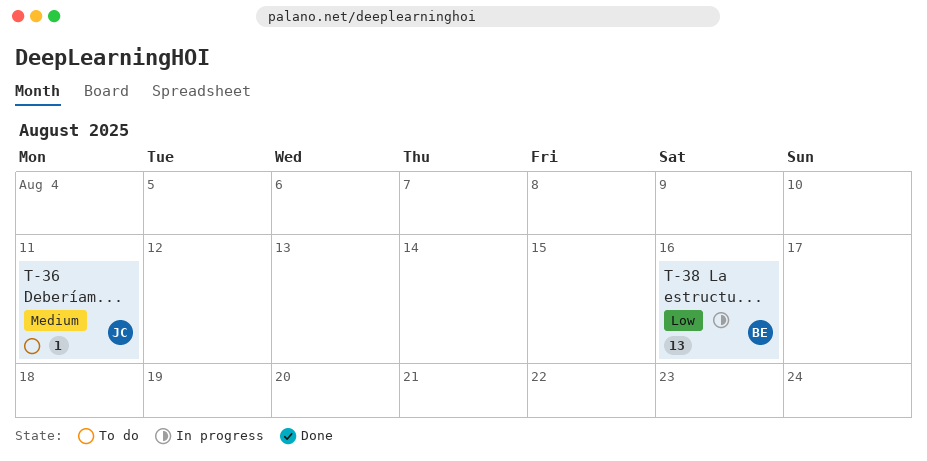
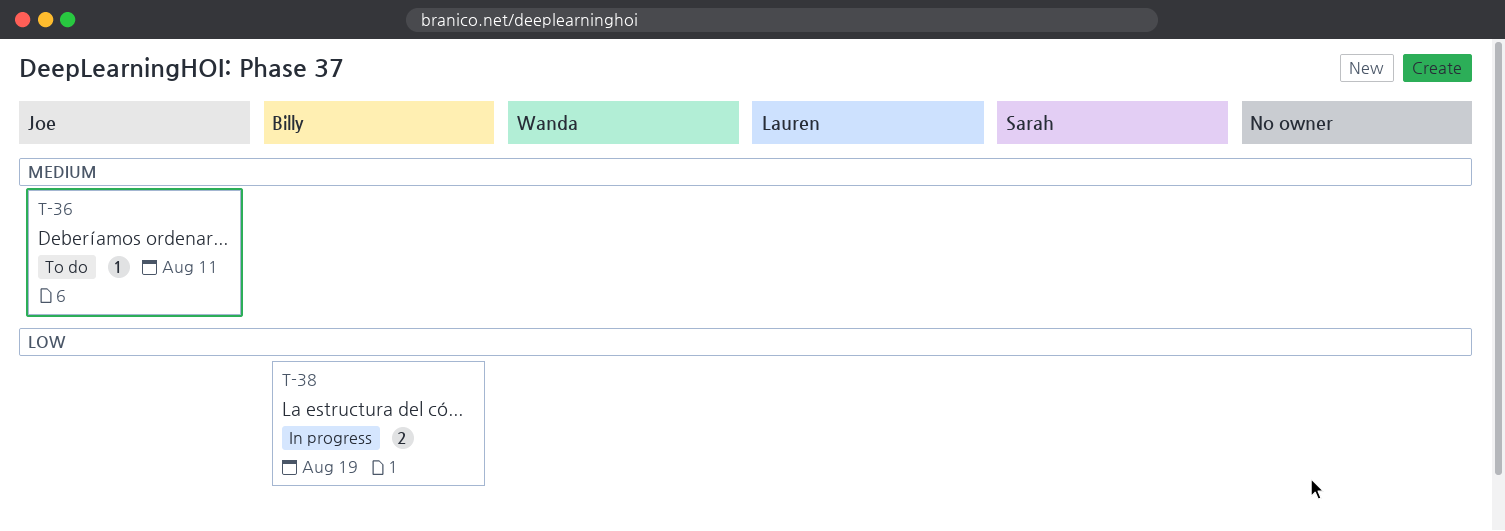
T-38, estimate: 13 -> 2
T-38, due: Aug 16 -> Aug 19

